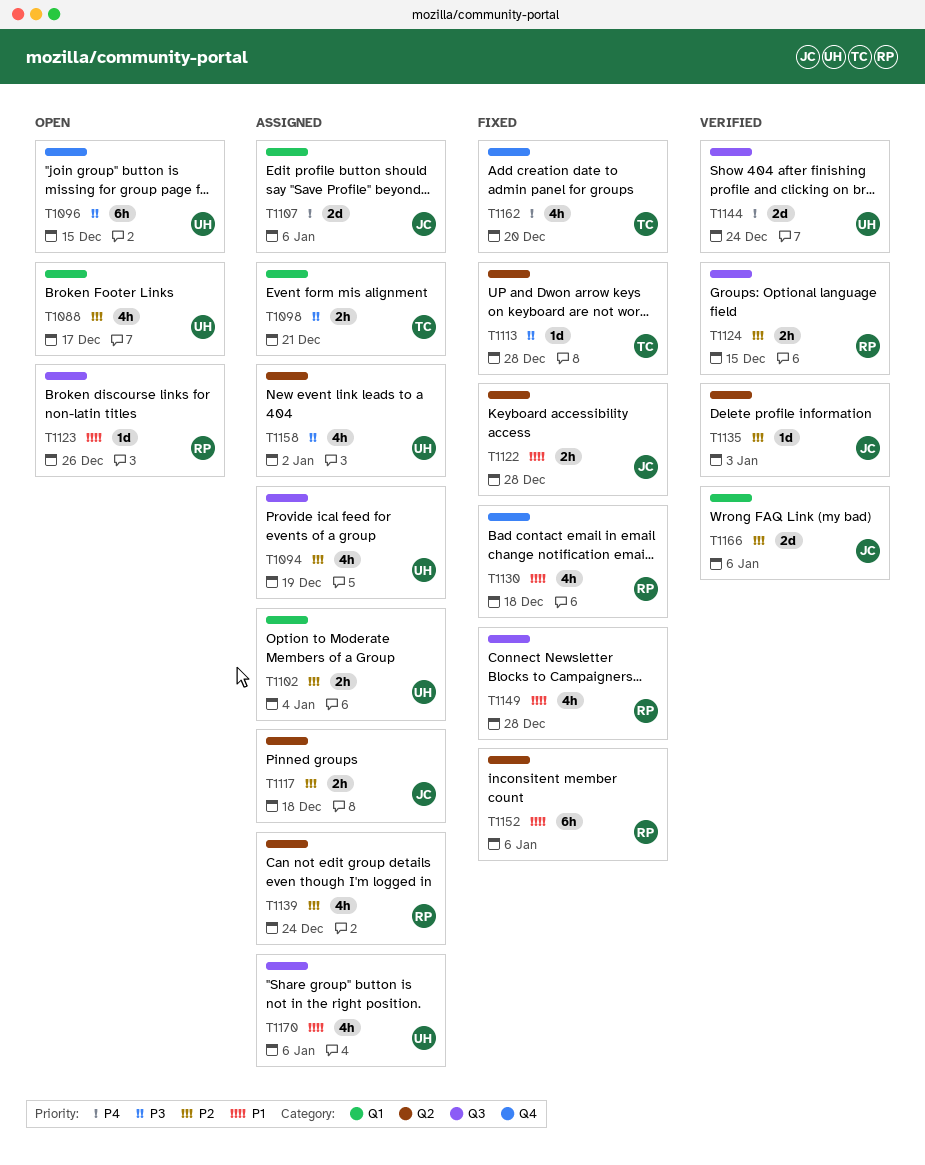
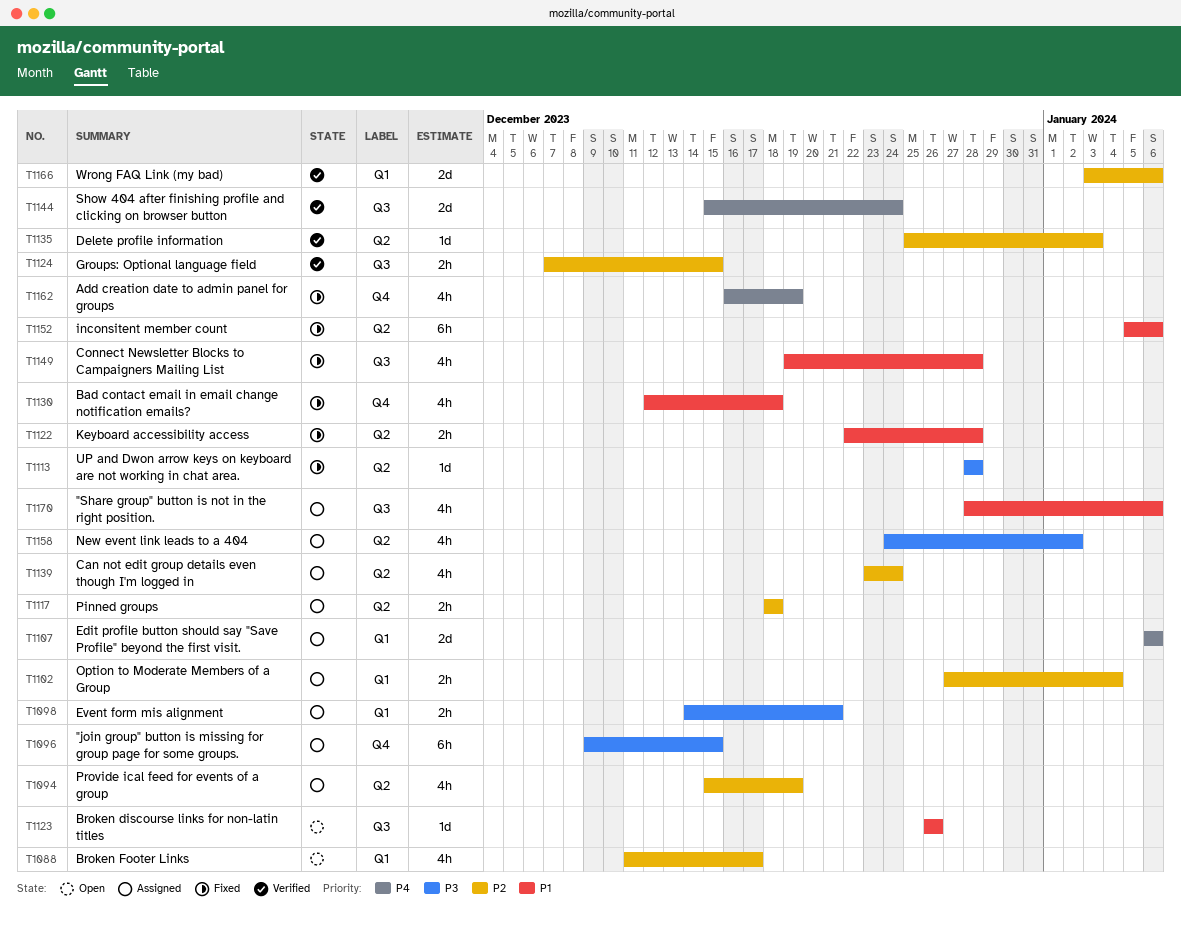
T1094, label: Q3 -> Q2
T1096, status: Open -> Assigned
T1162, due: Dec 20 -> Dec 19

